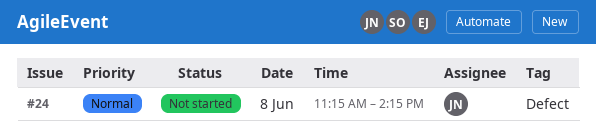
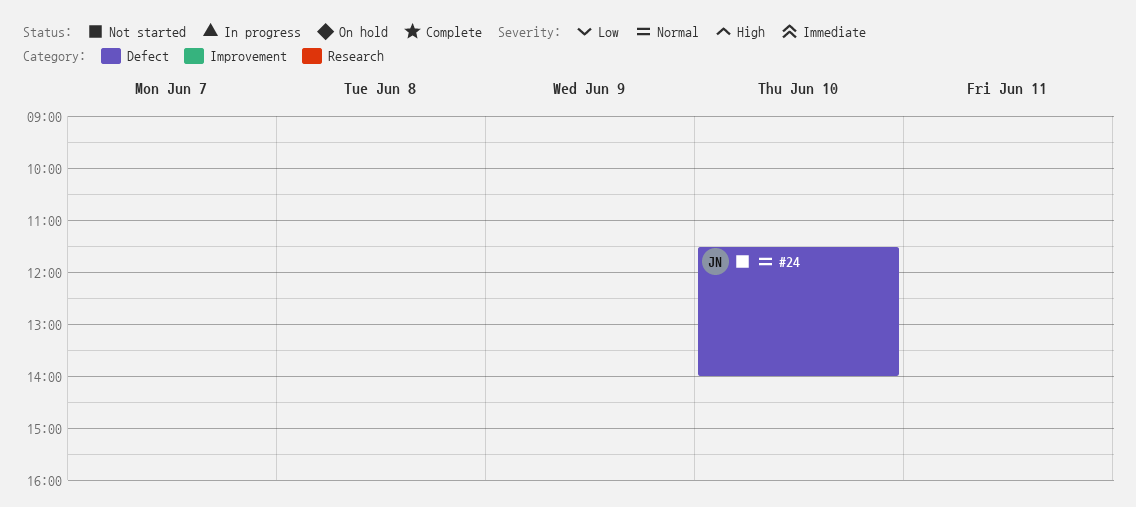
#24, day: Jun 8 -> Jun 10
#24, begins: 11:15 -> 11:30
#24, ends: 14:15 -> 14:00

